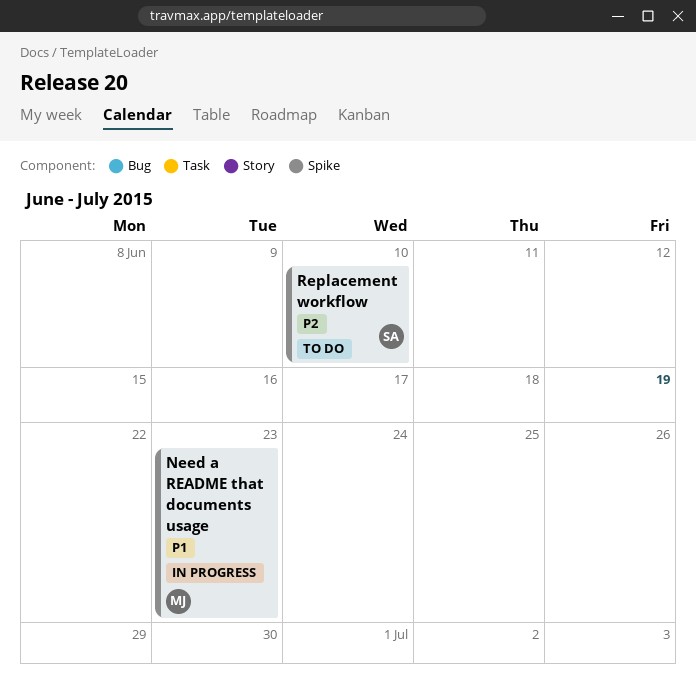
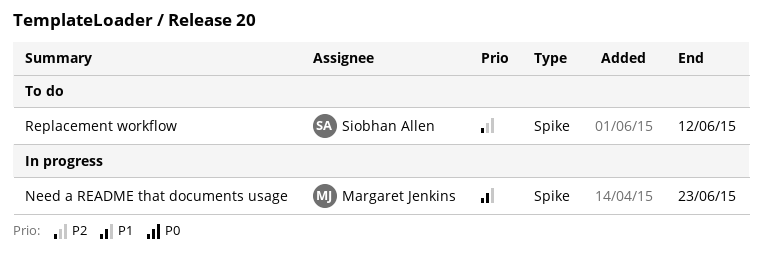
Replacement workflow, due: Jun 10 -> Jun 12

